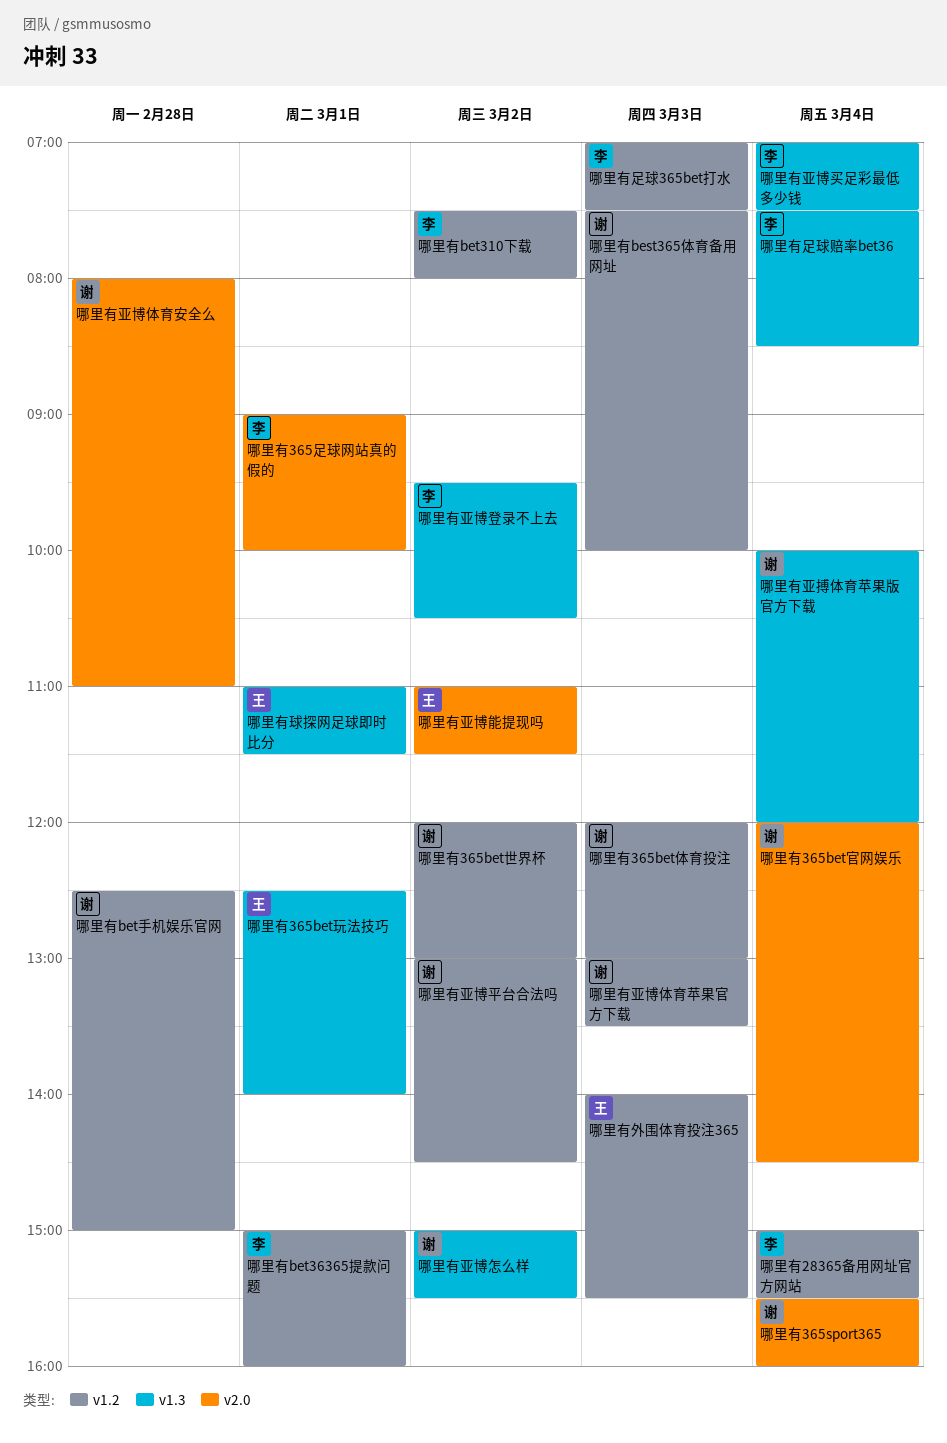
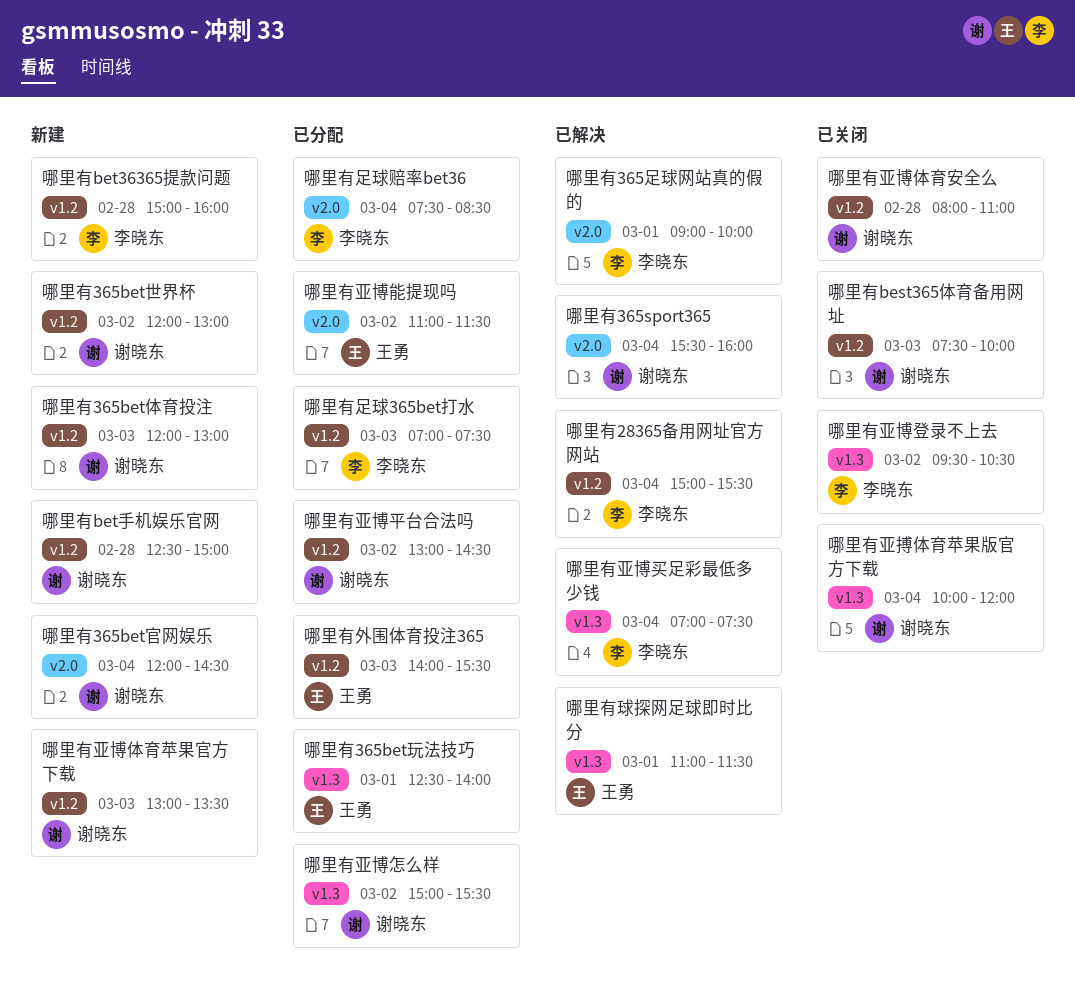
哪里有bet310下载: present -> none
哪里有bet36365提款问题, day: Mar 1 -> Feb 28
哪里有亚博体育安全么, label: v2.0 -> v1.2
哪里有足球赔率bet36, label: v1.3 -> v2.0

